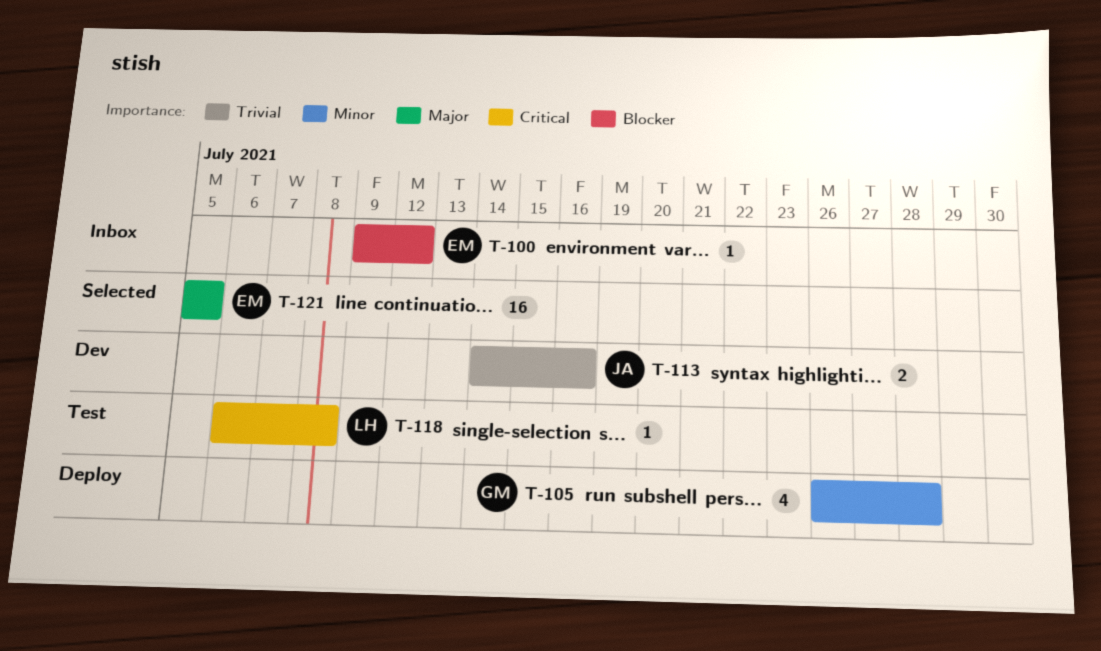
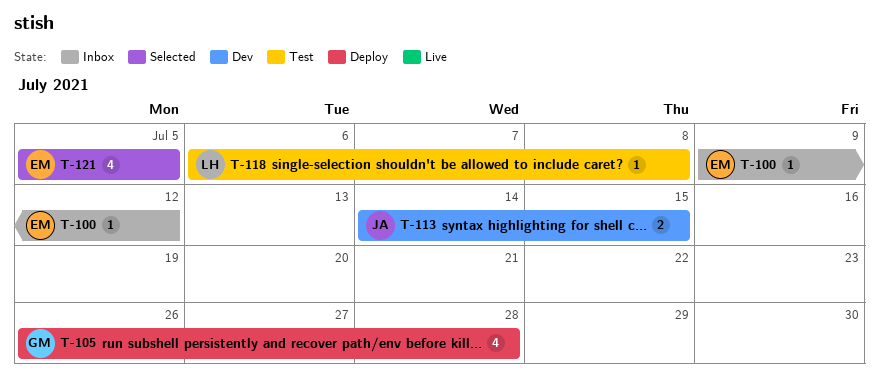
T-113, due: Jul 16 -> Jul 15
T-121, estimate: 16 -> 4

